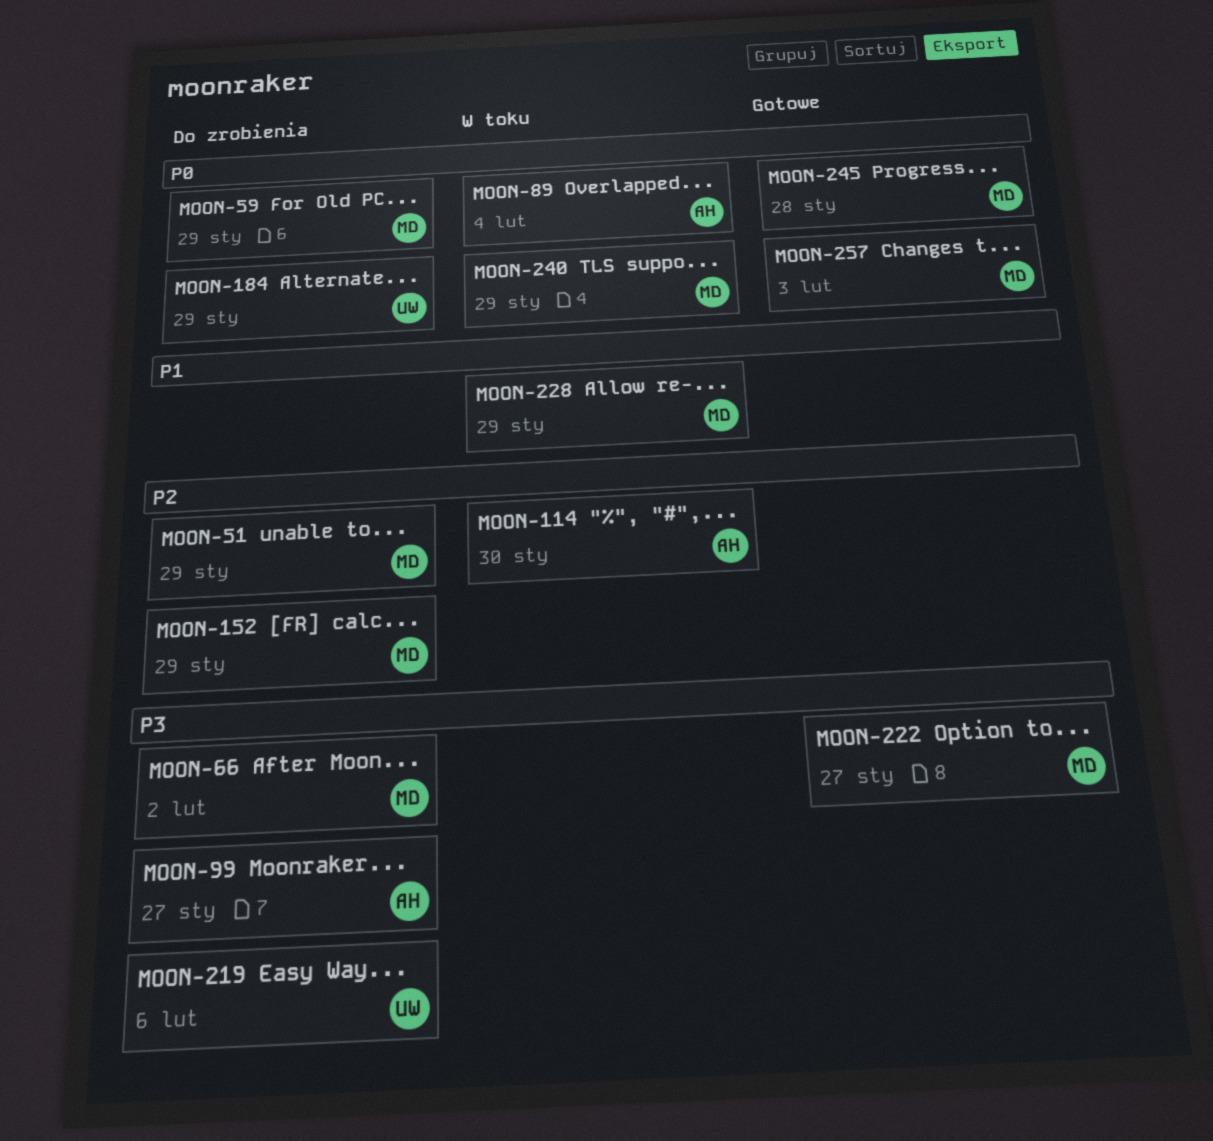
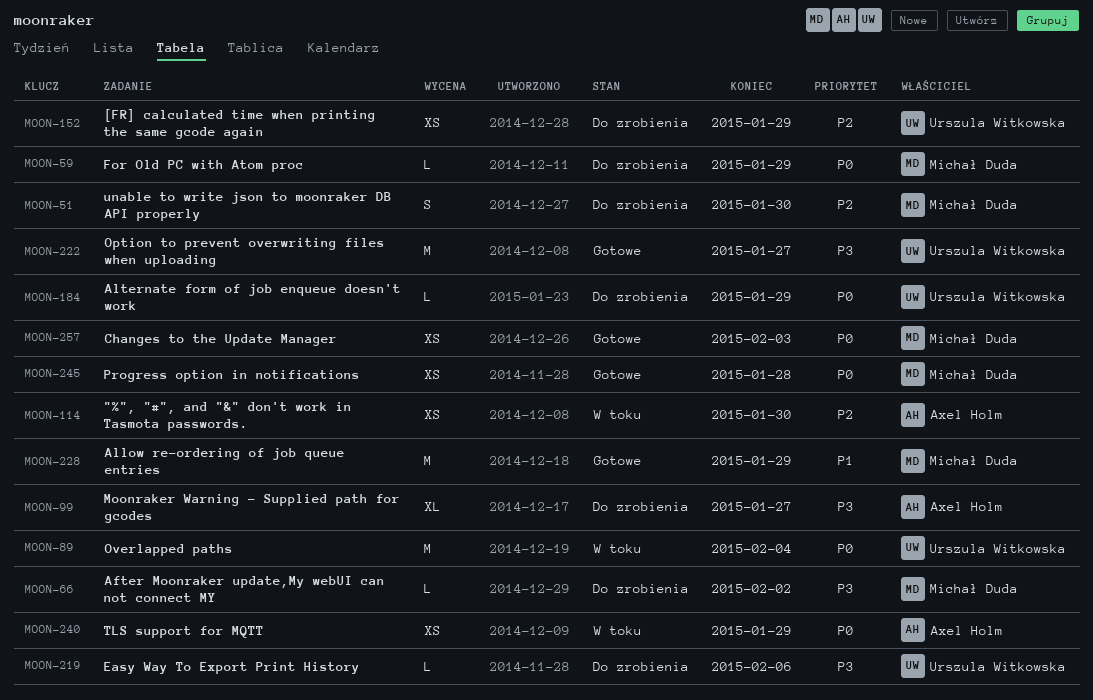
MOON-51, due: Jan 29 -> Jan 30
MOON-89, owner: Axel Holm -> Urszula Witkowska
MOON-152, owner: Michał Duda -> Urszula Witkowska
MOON-222, owner: Michał Duda -> Urszula Witkowska
MOON-228, status: W toku -> Gotowe
MOON-240, owner: Michał Duda -> Axel Holm

